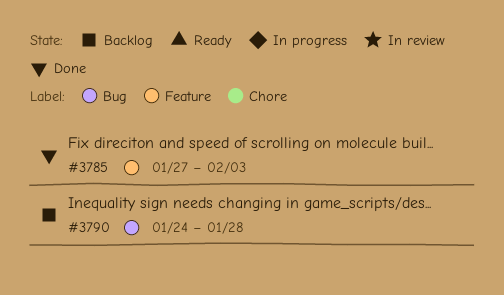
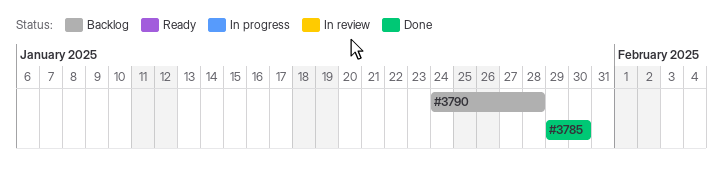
#3785, start: Jan 27 -> Jan 29
#3785, due: Feb 3 -> Jan 30

